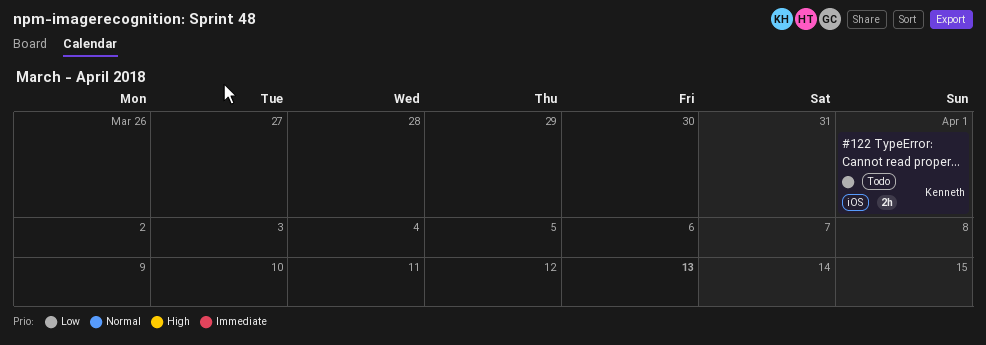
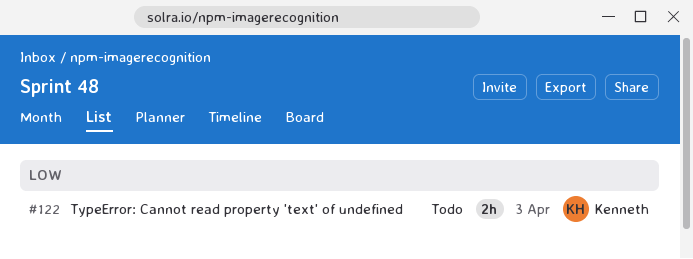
#122, due: Apr 1 -> Apr 3

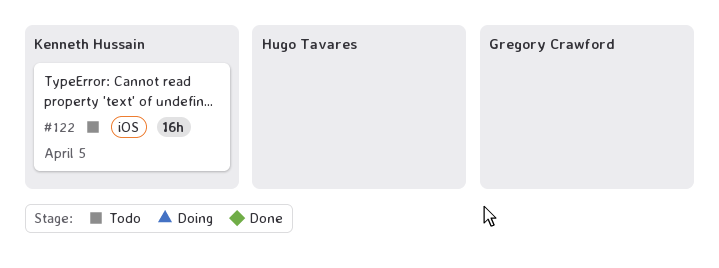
#122, estimate: 2h -> 16h
#122, due: Apr 3 -> Apr 5

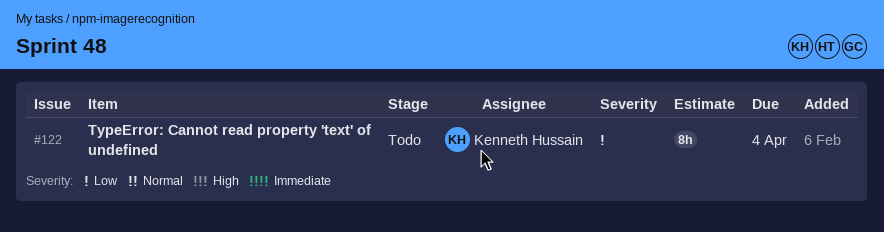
#122, estimate: 16h -> 8h
#122, due: Apr 5 -> Apr 4

